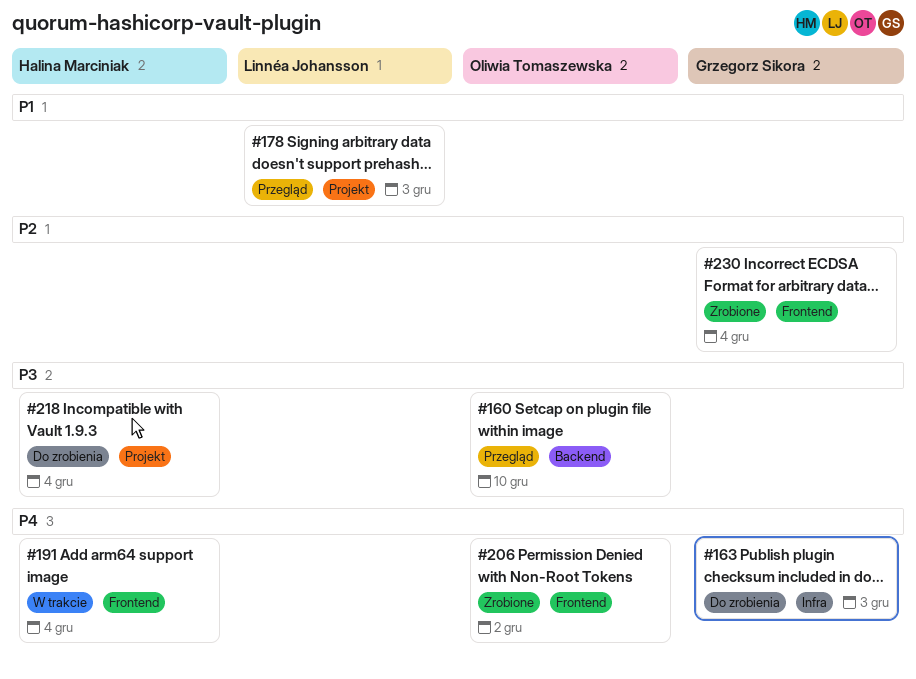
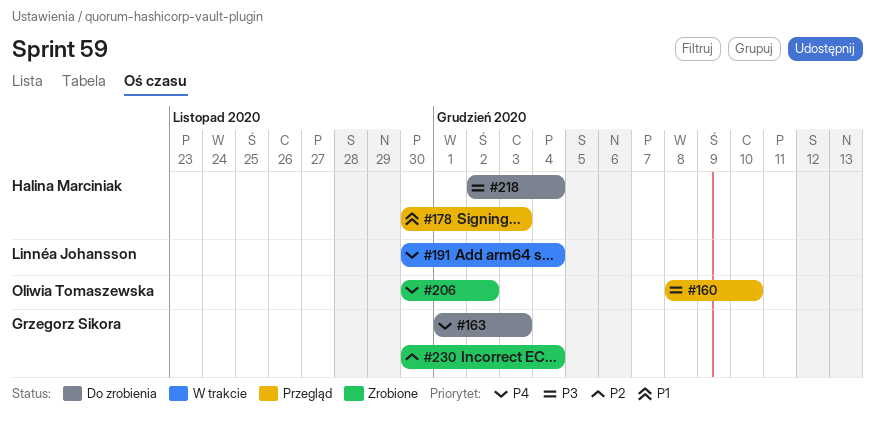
#178, owner: Linnéa Johansson -> Halina Marciniak
#191, owner: Halina Marciniak -> Linnéa Johansson

